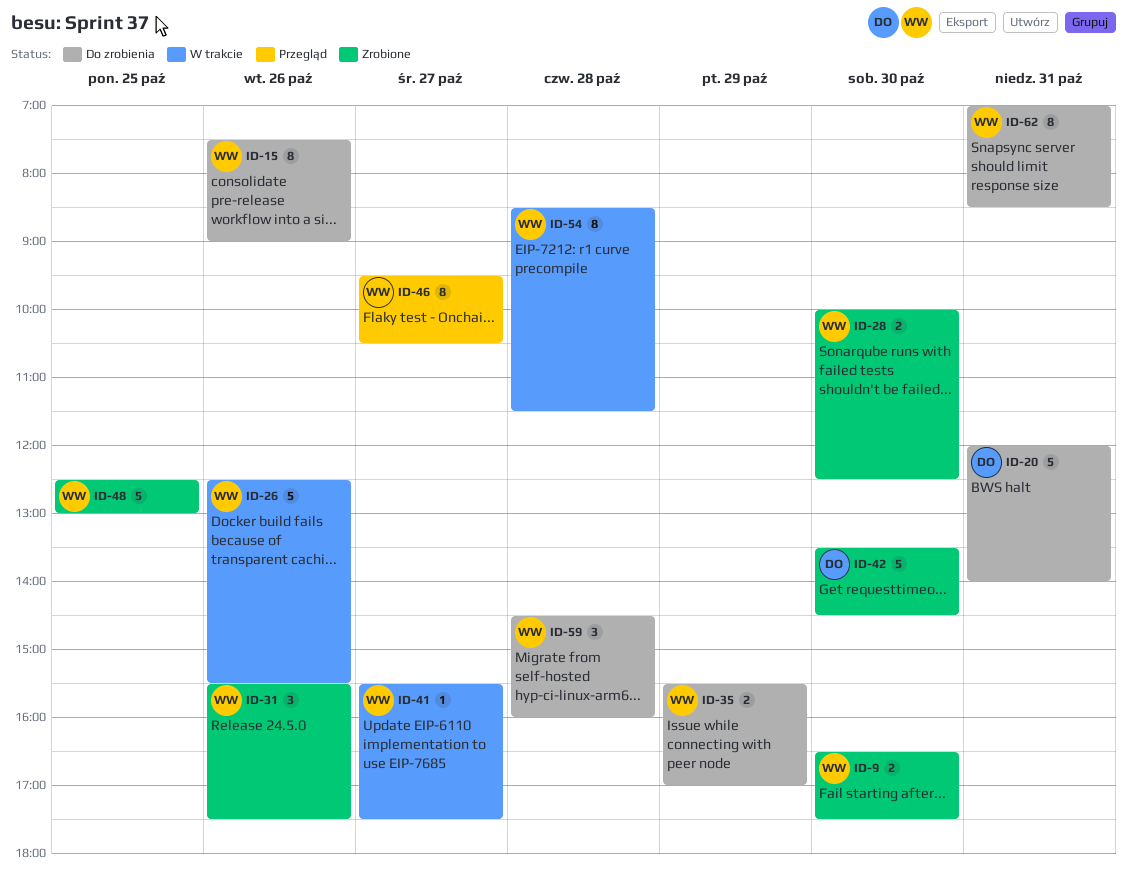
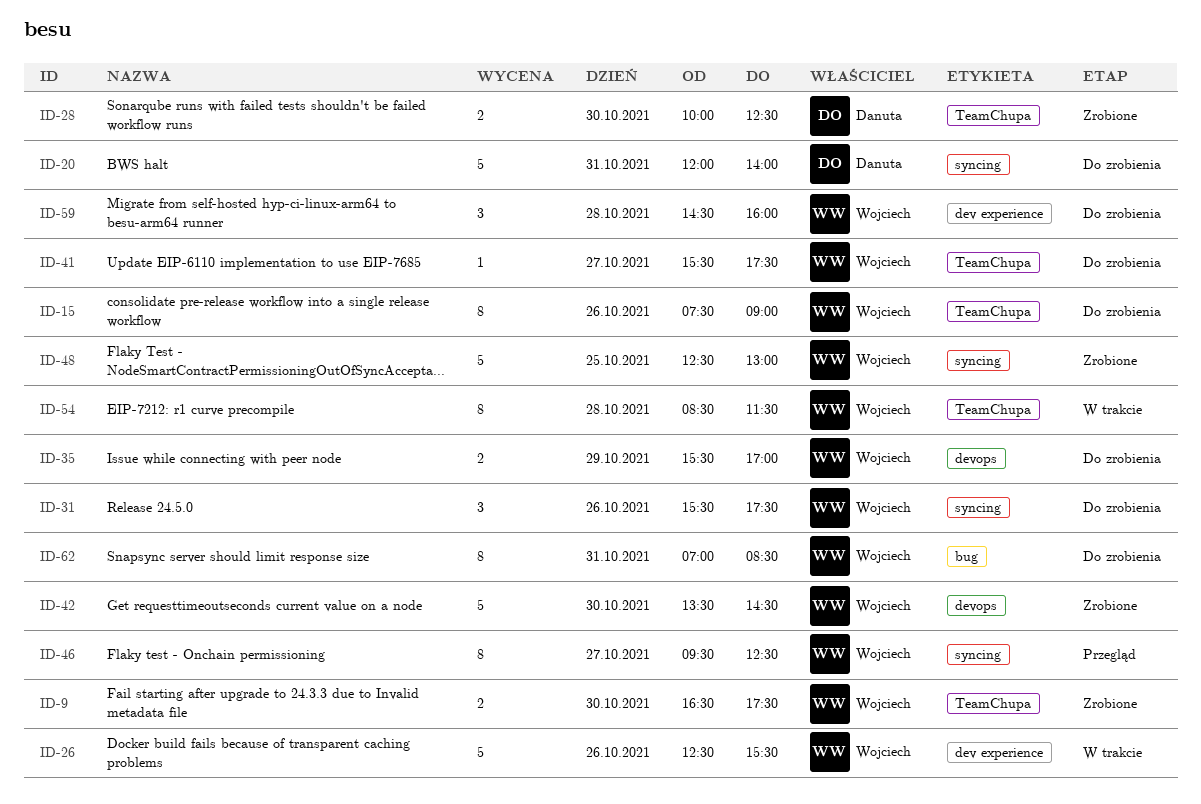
ID-28, owner: Wojciech -> Danuta
ID-31, status: Zrobione -> Do zrobienia
ID-41, status: W trakcie -> Do zrobienia
ID-42, owner: Danuta -> Wojciech
ID-46, ends: 10:30 -> 12:30

